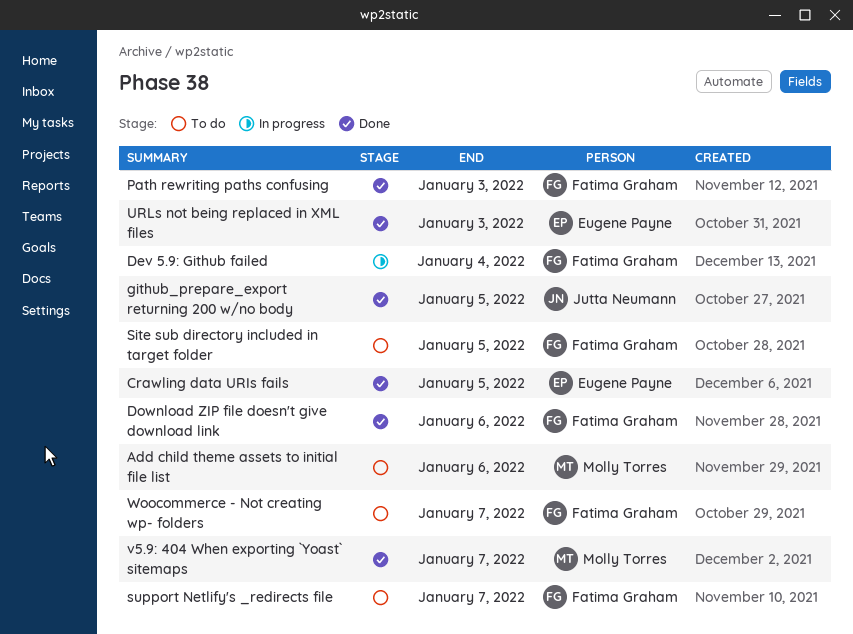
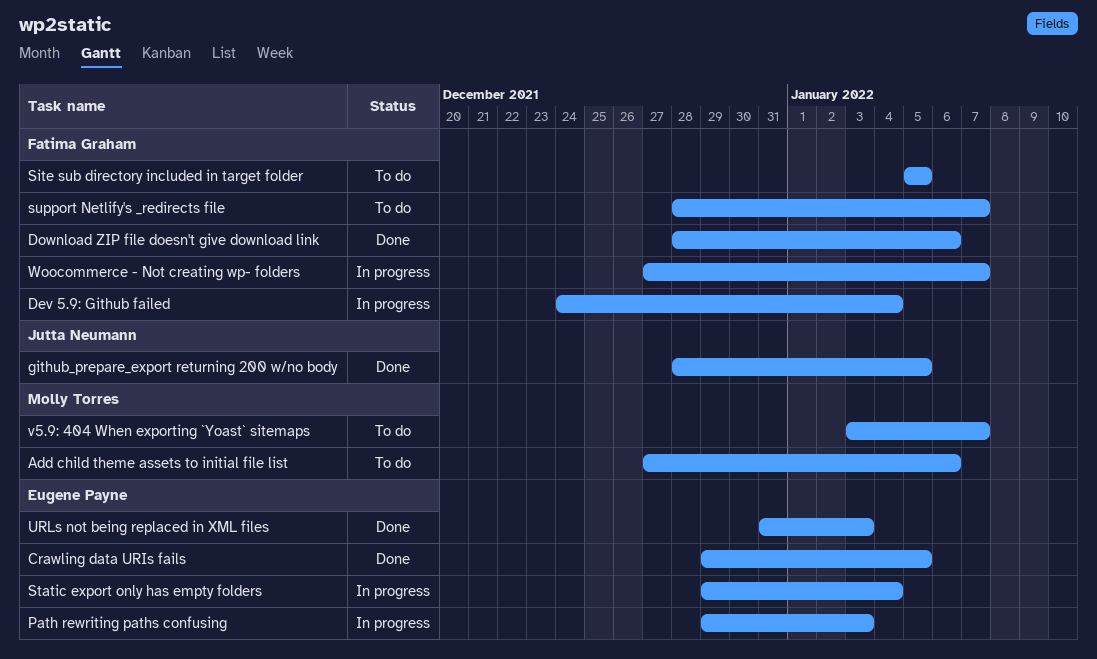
Path rewriting paths confusing, status: Done -> In progress
Path rewriting paths confusing, owner: Fatima Graham -> Eugene Payne
Static export only has empty folders: none -> present
v5.9: 404 When exporting `Yoast` sitemaps, status: Done -> To do
Woocommerce - Not creating wp- folders, status: To do -> In progress

